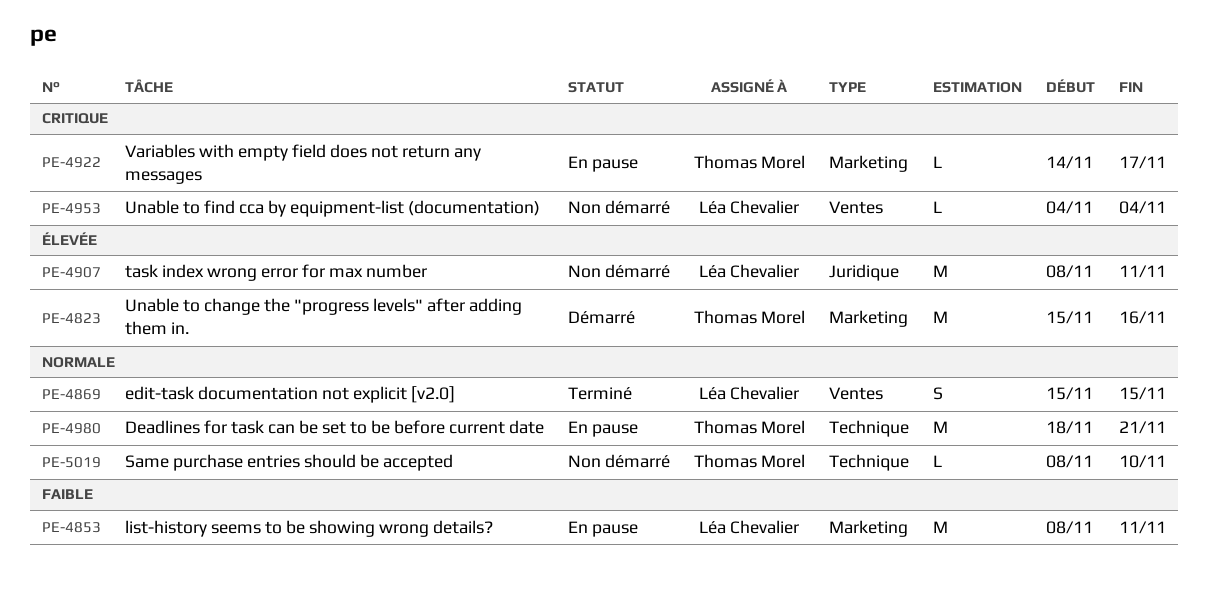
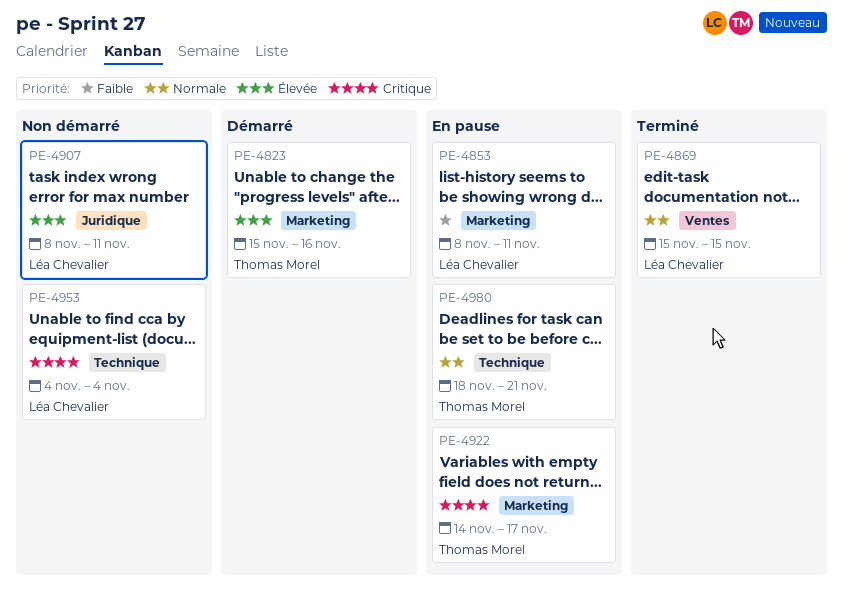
PE-4953, label: Ventes -> Technique
PE-5019: present -> none

